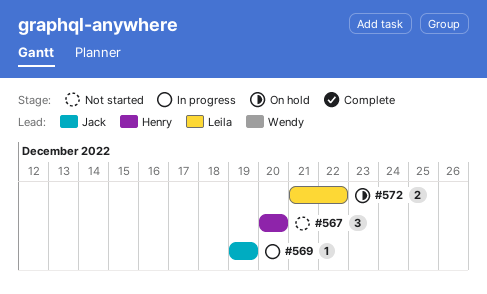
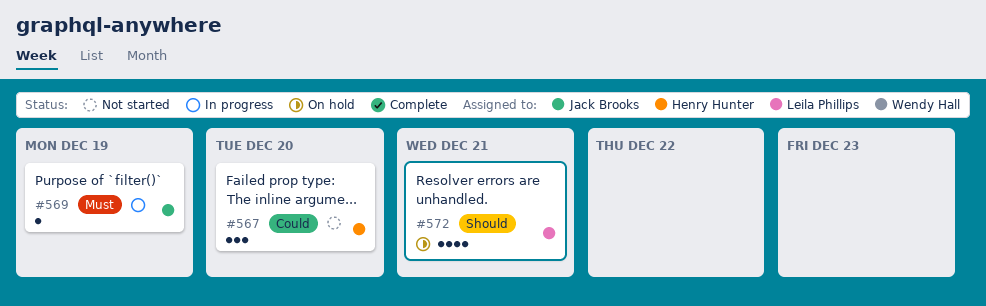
#572, estimate: 2 -> 4
#572, due: Dec 22 -> Dec 21

